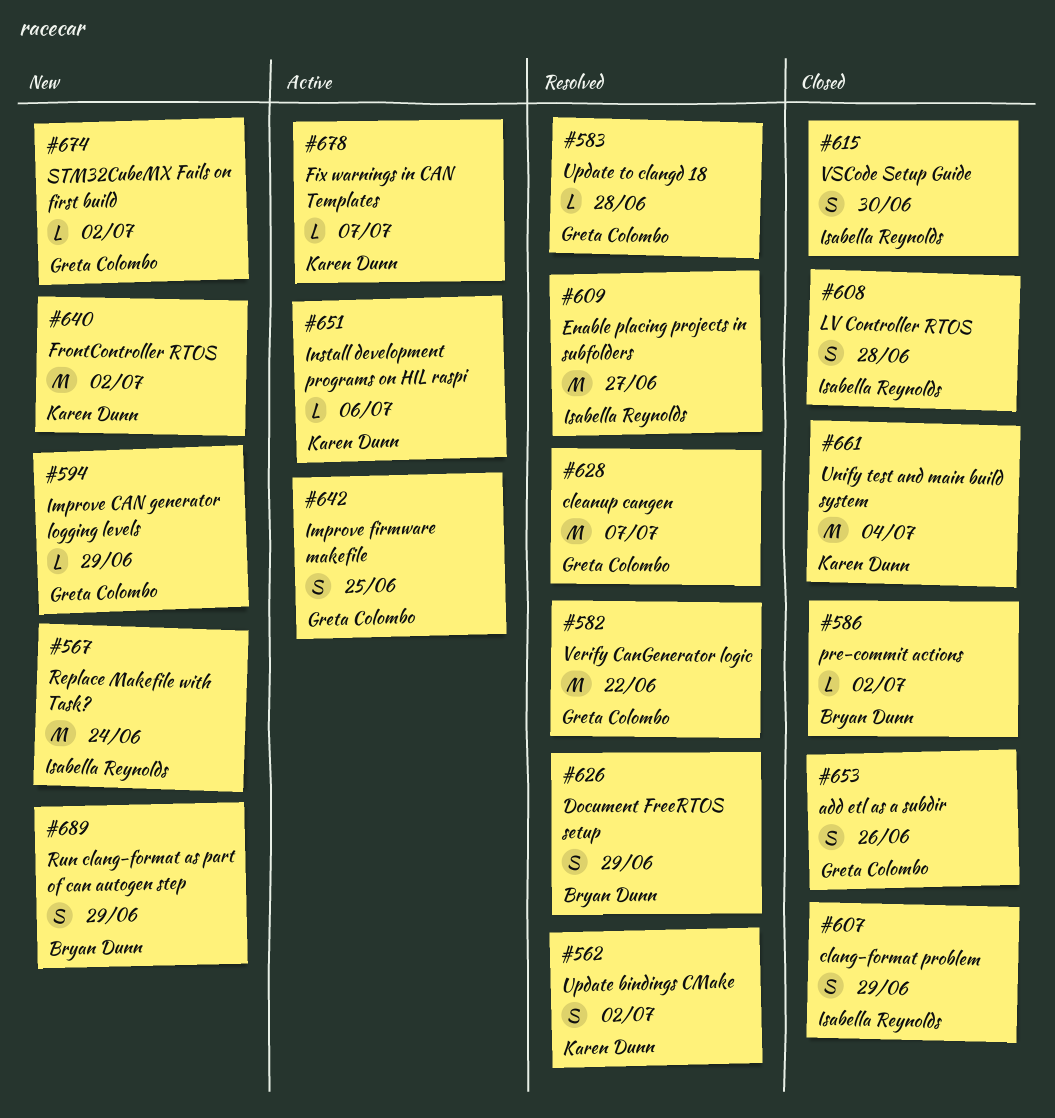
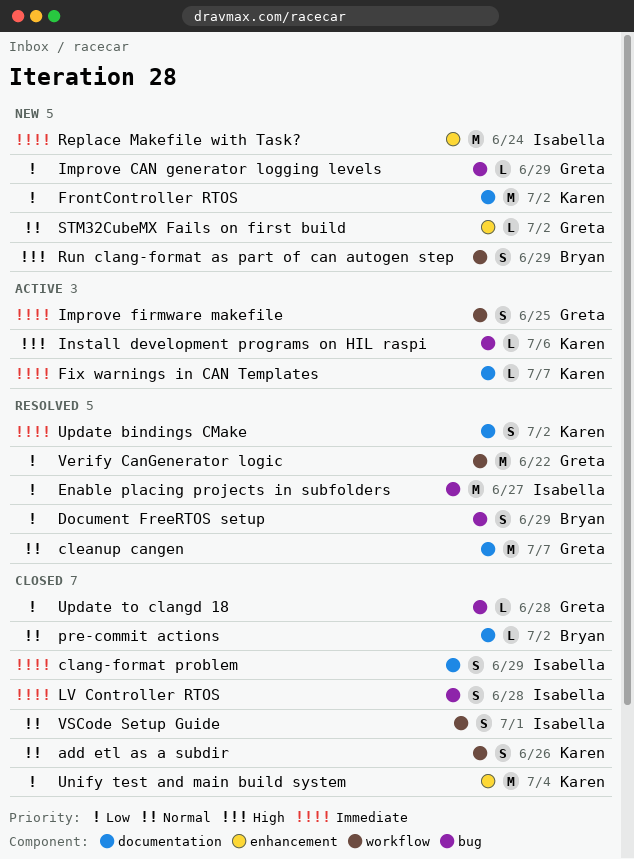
add etl as a subdir, owner: Greta Colombo -> Karen Dunn
Update to clangd 18, status: Resolved -> Closed
VSCode Setup Guide, due: Jun 30 -> Jul 1

